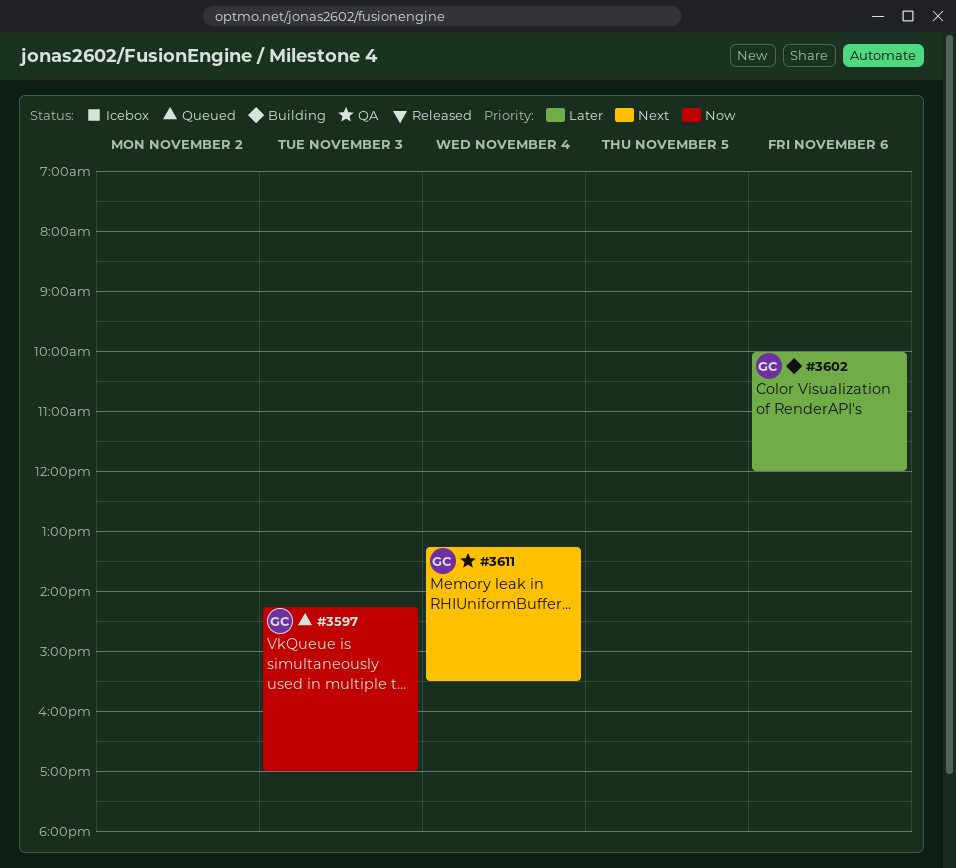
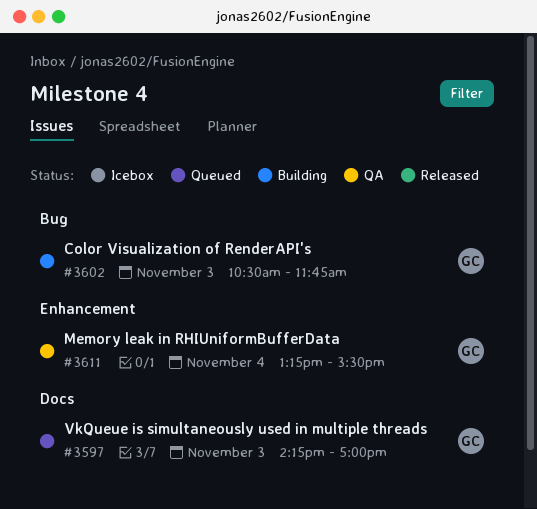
#3602, day: Nov 6 -> Nov 3
#3602, begins: 10:00 -> 10:30
#3602, ends: 12:00 -> 11:45

